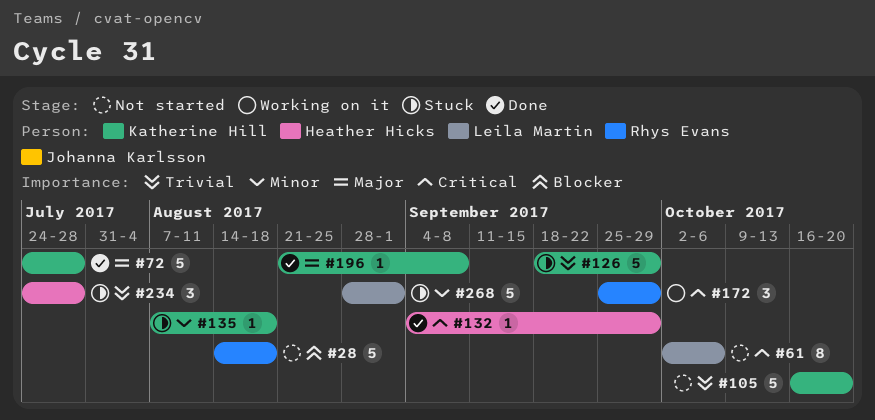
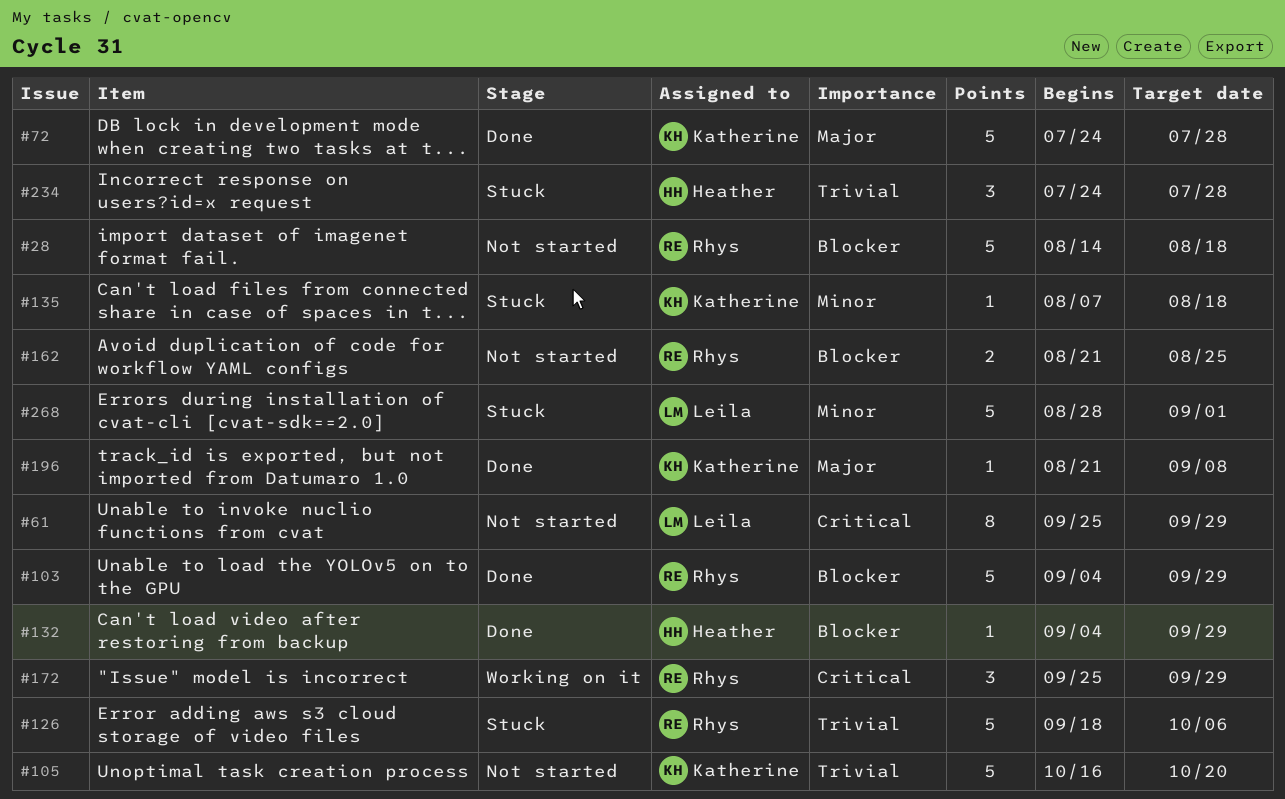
#61, start: Oct 2 -> Sep 25
#61, due: Oct 6 -> Sep 29
#103: none -> present
#126, owner: Katherine Hill -> Rhys Evans
#126, due: Sep 29 -> Oct 6
#132, priority: Critical -> Blocker
#162: none -> present

